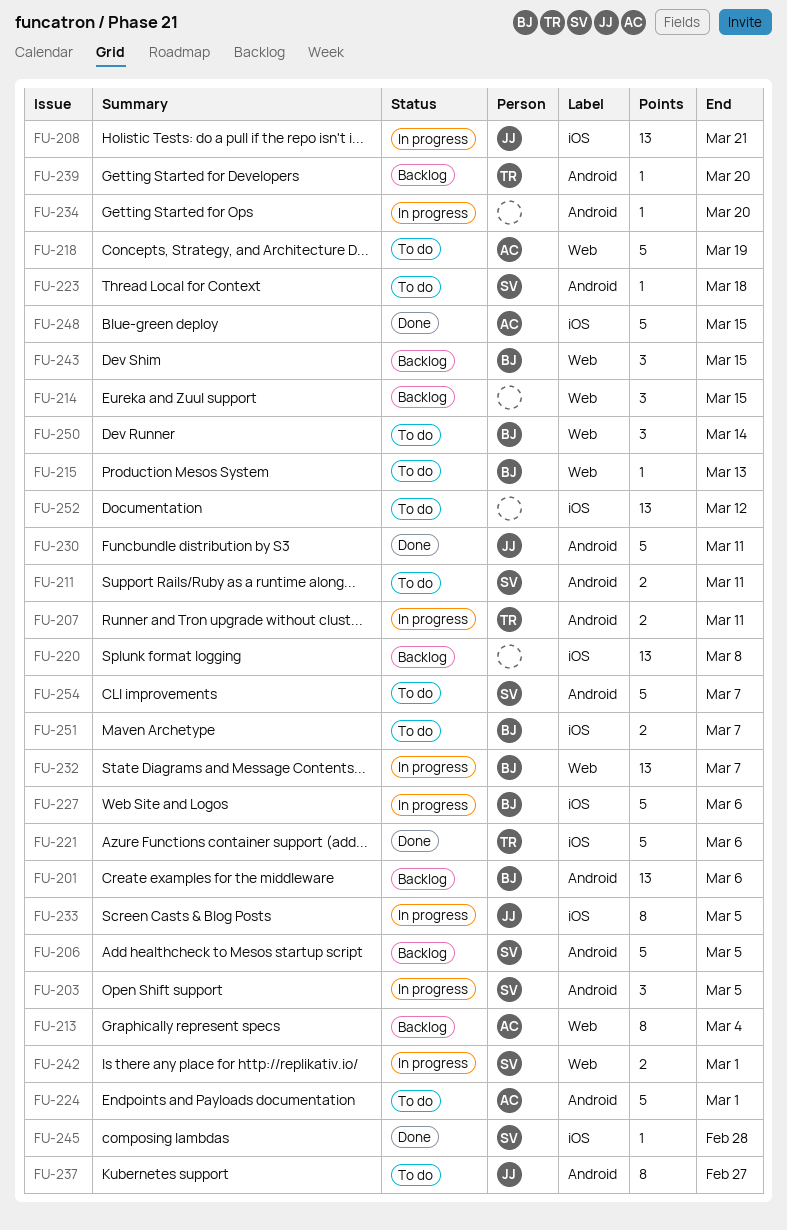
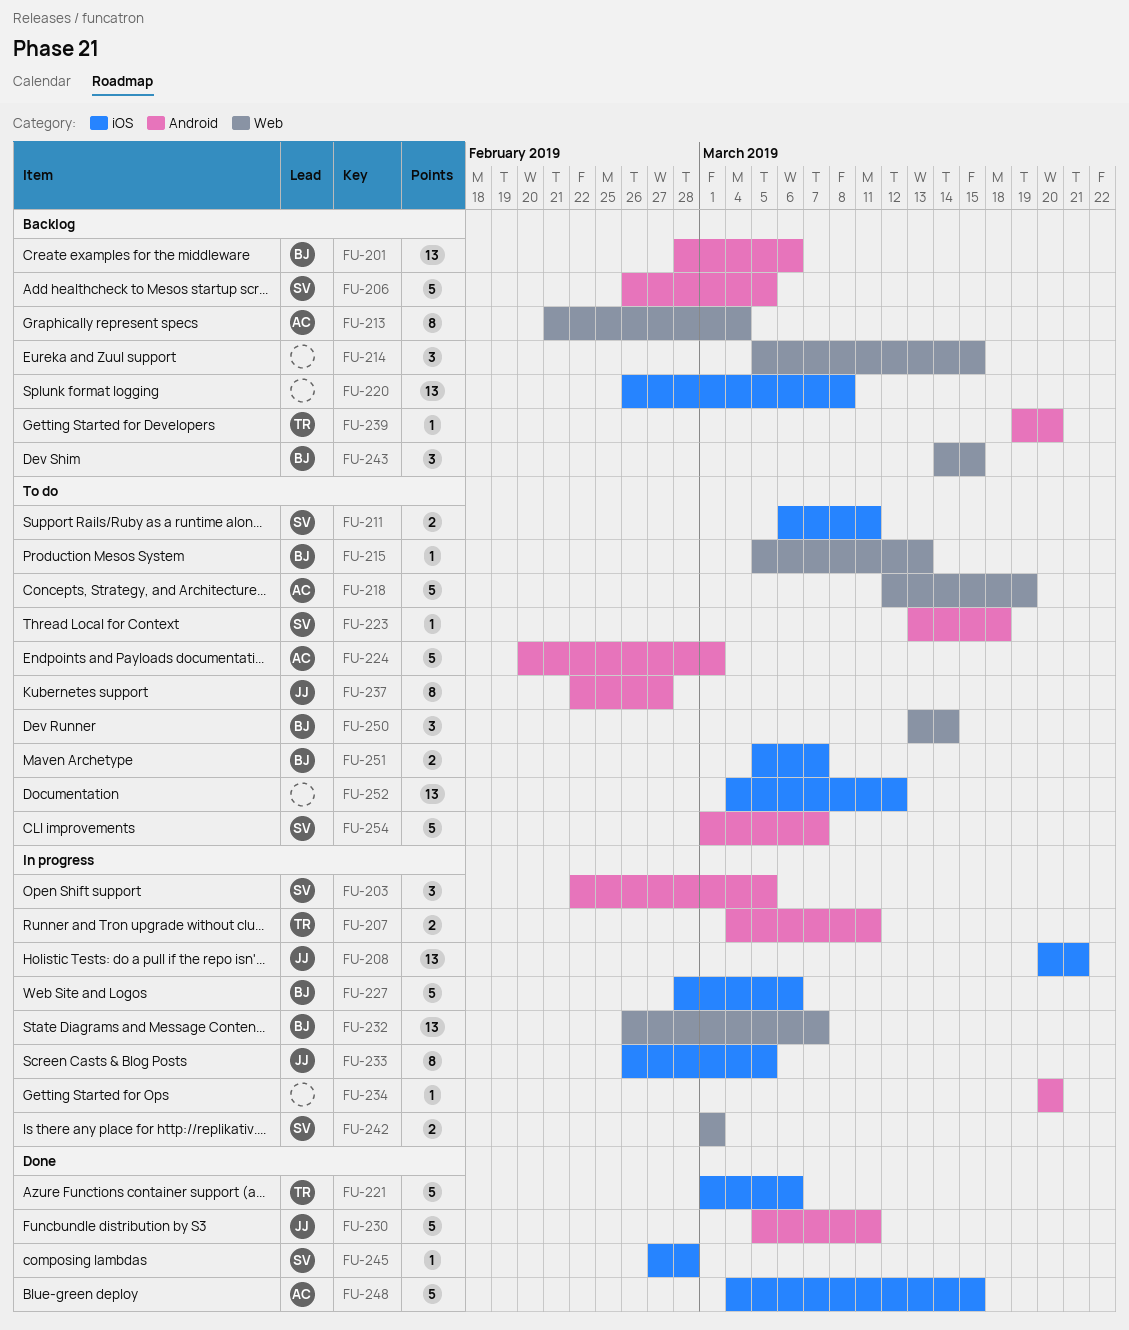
FU-211, label: Android -> iOS

